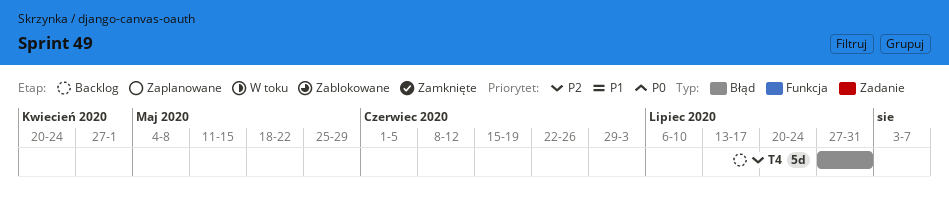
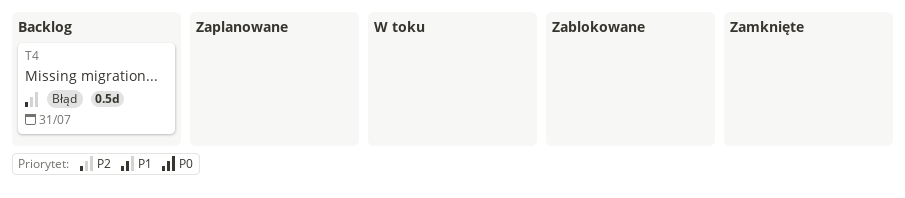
T4, estimate: 5d -> 0.5d

